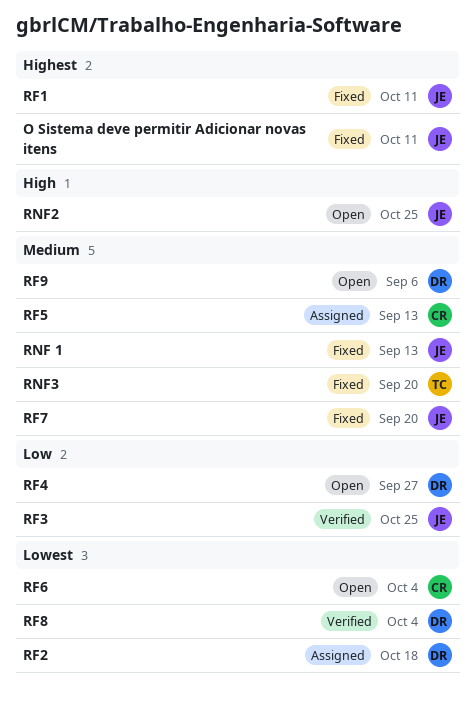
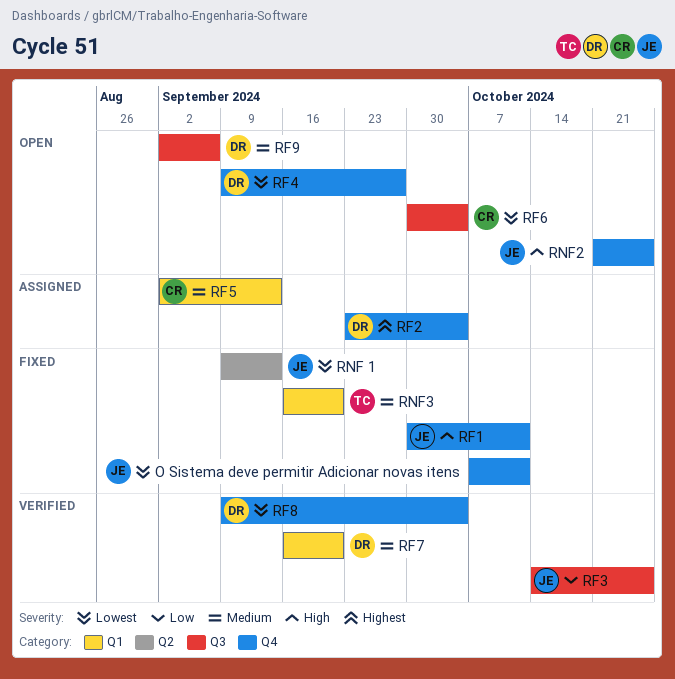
O Sistema deve permitir Adicionar novas itens, priority: Highest -> Lowest
RF1, priority: Highest -> High
RF2, priority: Lowest -> Highest
RF2, due: Oct 18 -> Oct 4
RF4, priority: Low -> Lowest
RF7, status: Fixed -> Verified
RF7, owner: JE -> DR
RNF 1, priority: Medium -> Lowest

